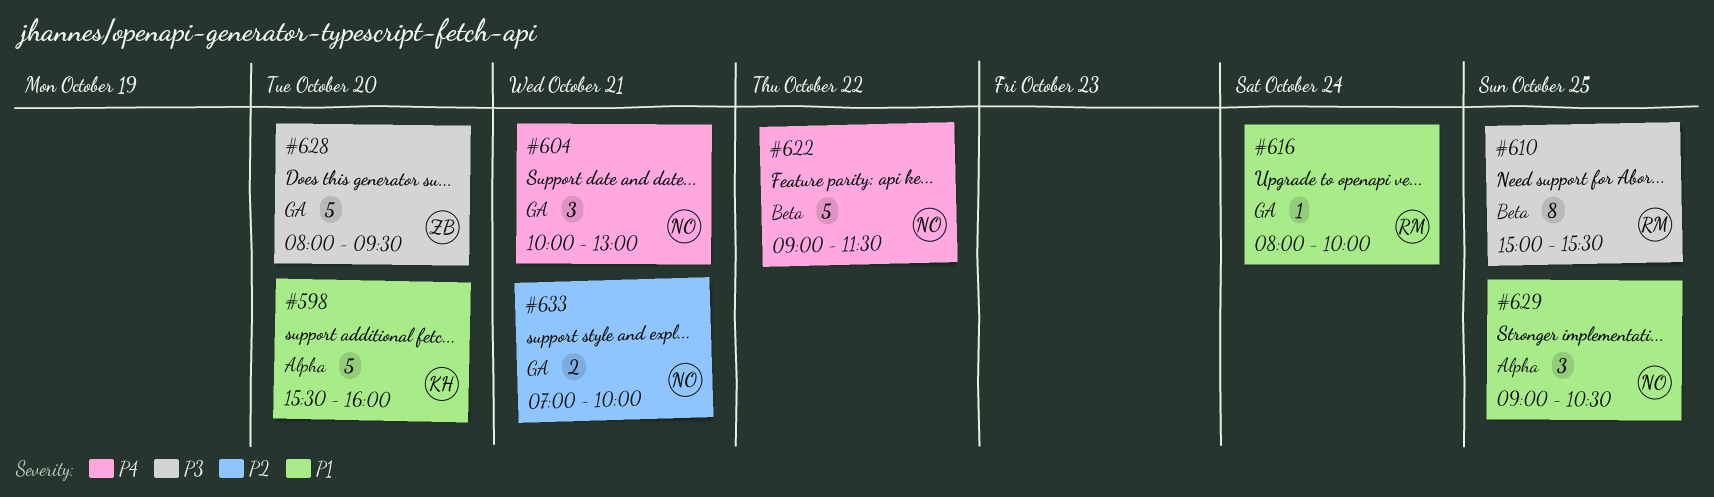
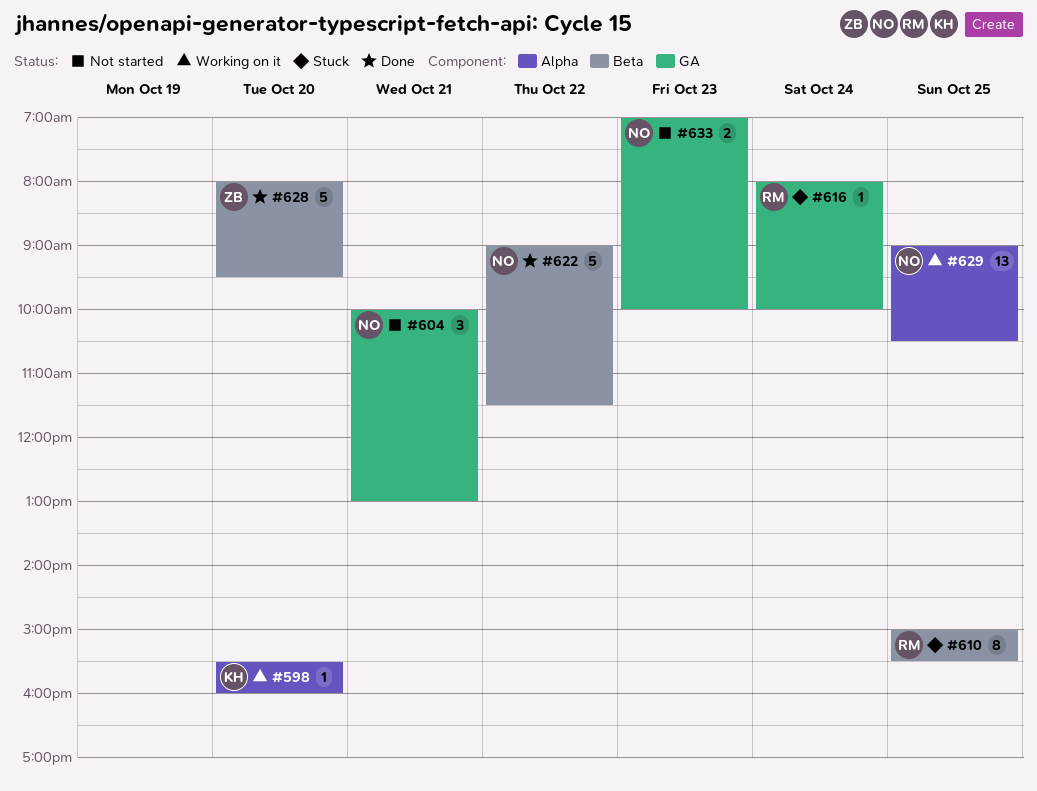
#598, estimate: 5 -> 1
#628, label: GA -> Beta
#629, estimate: 3 -> 13
#633, day: Oct 21 -> Oct 23

